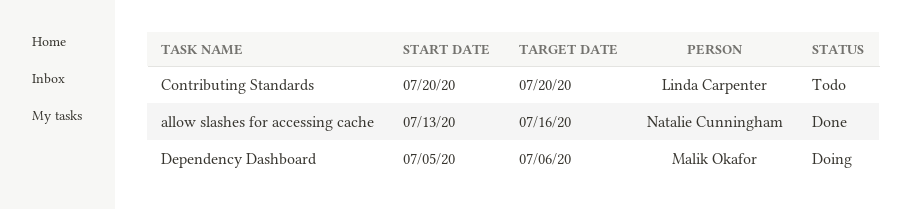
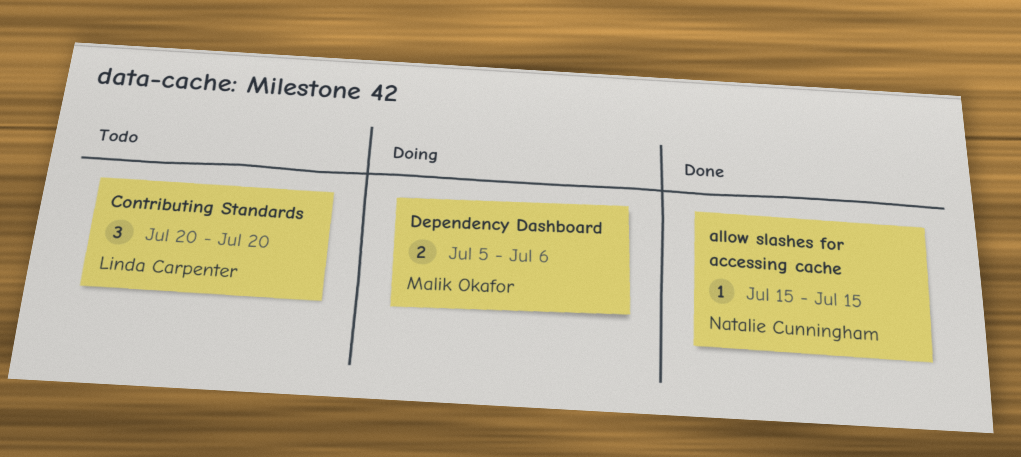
allow slashes for accessing cache, start: Jul 13 -> Jul 15
allow slashes for accessing cache, due: Jul 16 -> Jul 15

